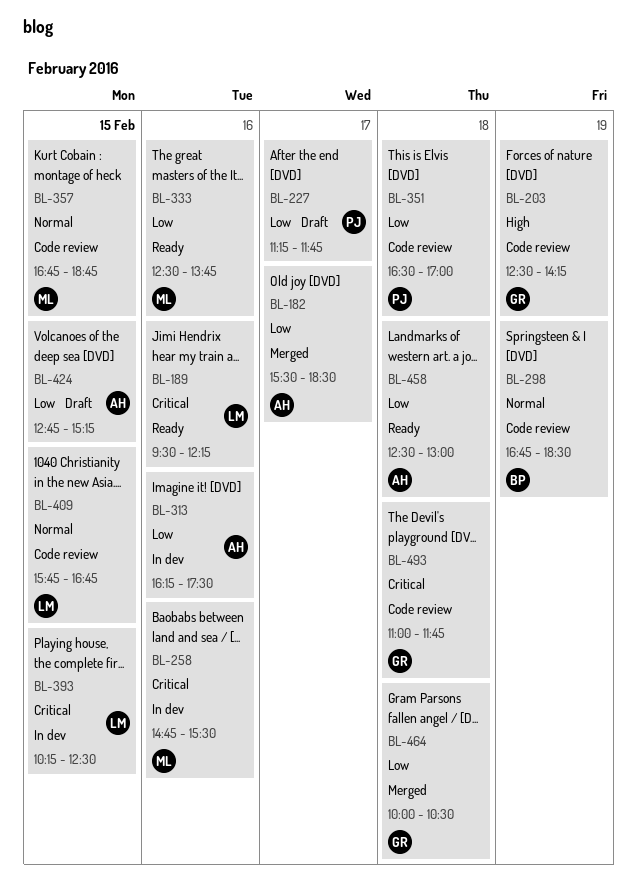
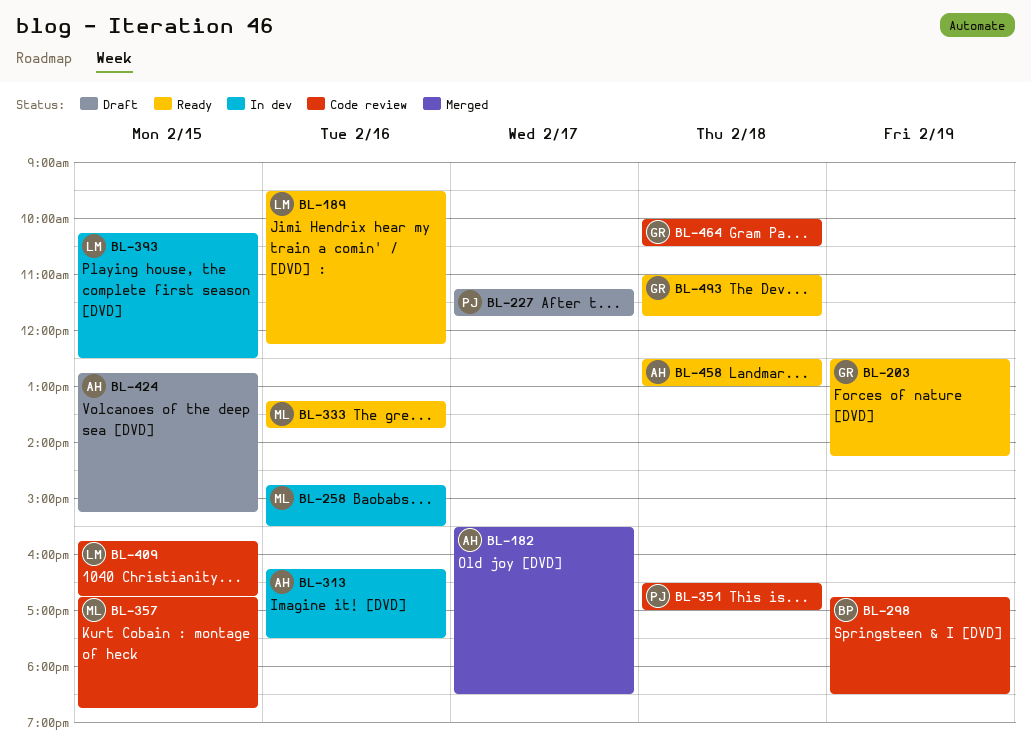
BL-203, status: Code review -> Ready
BL-333, begins: 12:30 -> 13:15
BL-464, status: Merged -> Code review
BL-493, status: Code review -> Ready

